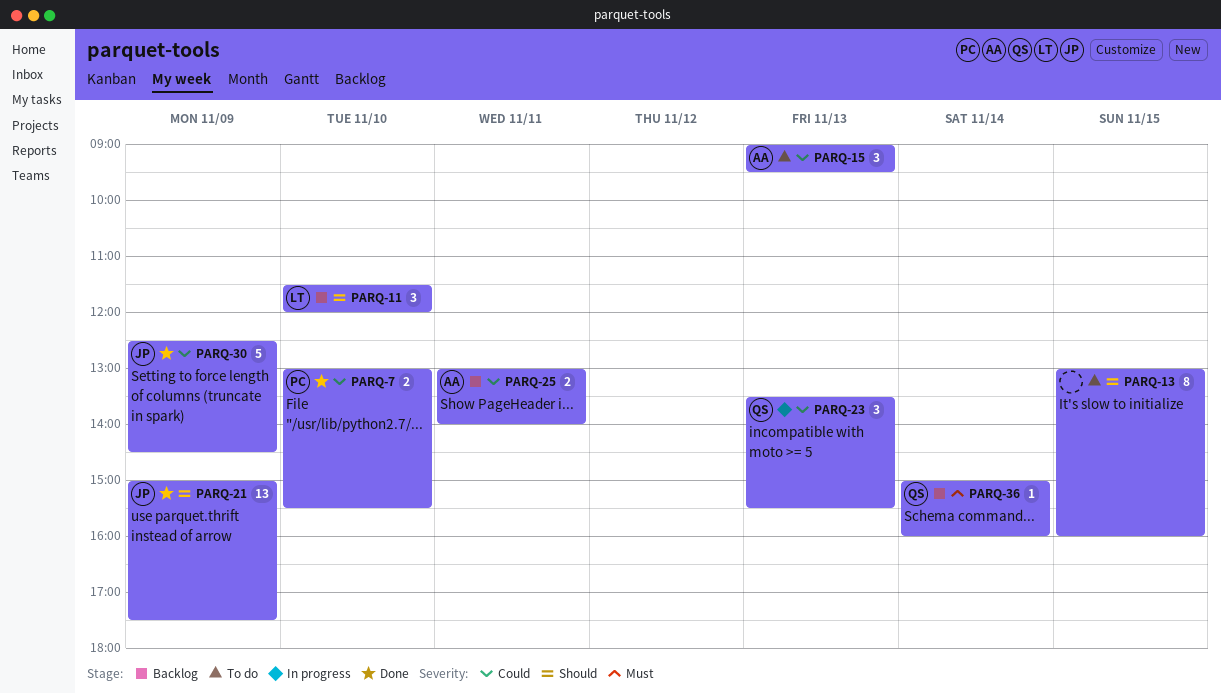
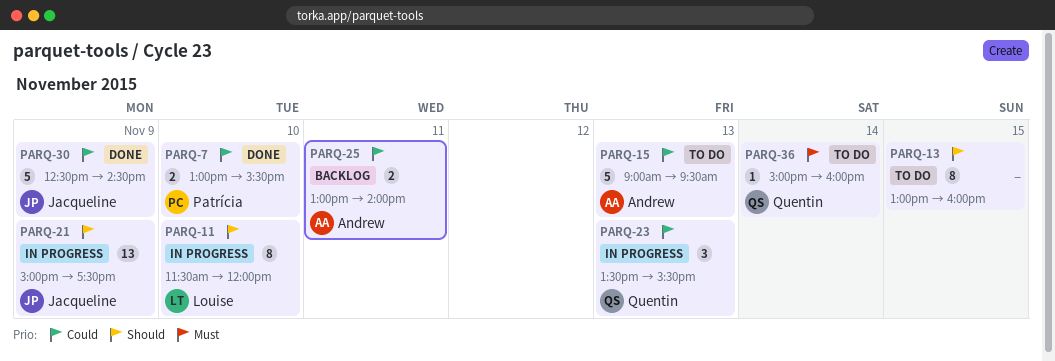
PARQ-11, status: Backlog -> In progress
PARQ-11, estimate: 3 -> 8
PARQ-15, estimate: 3 -> 5
PARQ-21, status: Done -> In progress
PARQ-36, status: Backlog -> To do

